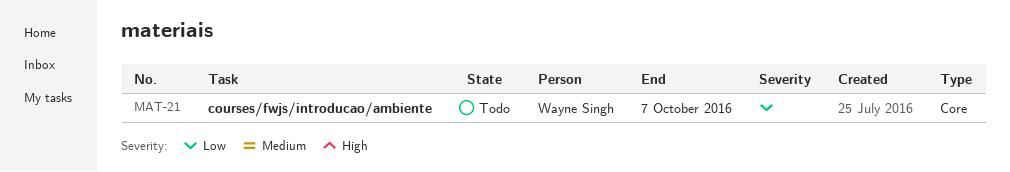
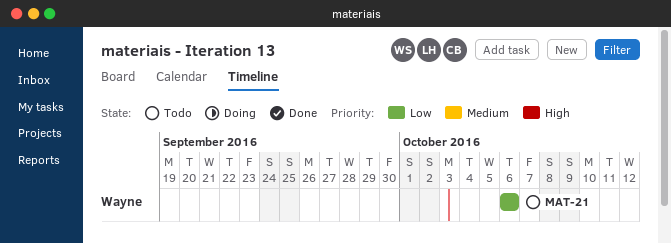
MAT-21, due: Oct 7 -> Oct 6

